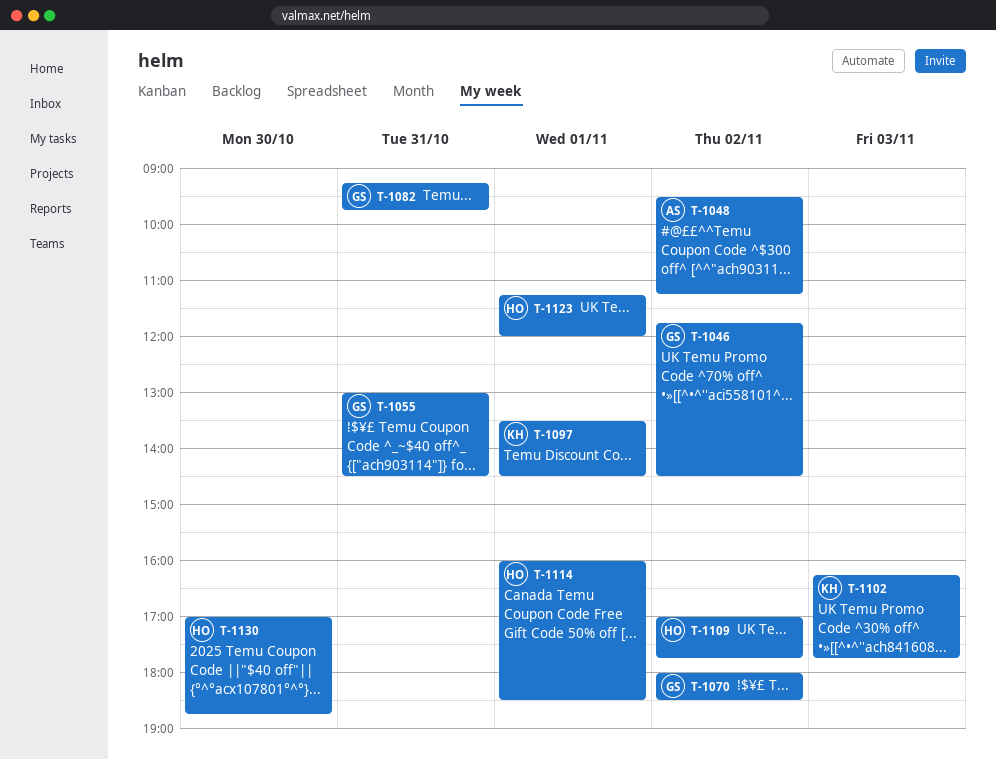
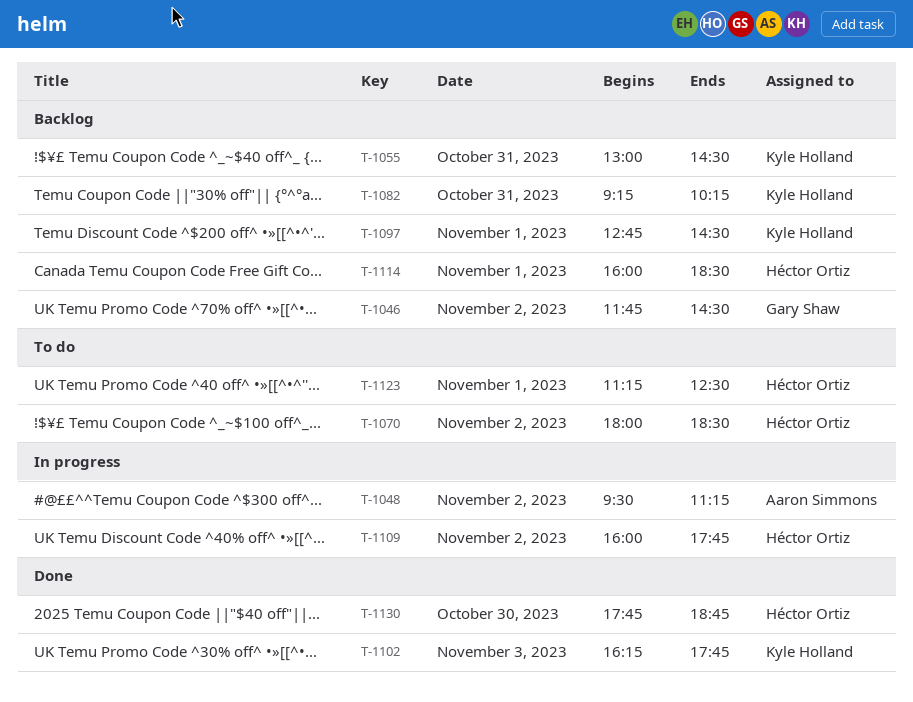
T-1055, owner: Gary Shaw -> Kyle Holland
T-1070, owner: Gary Shaw -> Héctor Ortiz
T-1082, owner: Gary Shaw -> Kyle Holland
T-1082, ends: 09:45 -> 10:15
T-1097, begins: 13:30 -> 12:45
T-1109, begins: 17:00 -> 16:00
T-1123, ends: 12:00 -> 12:30
T-1130, begins: 17:00 -> 17:45

